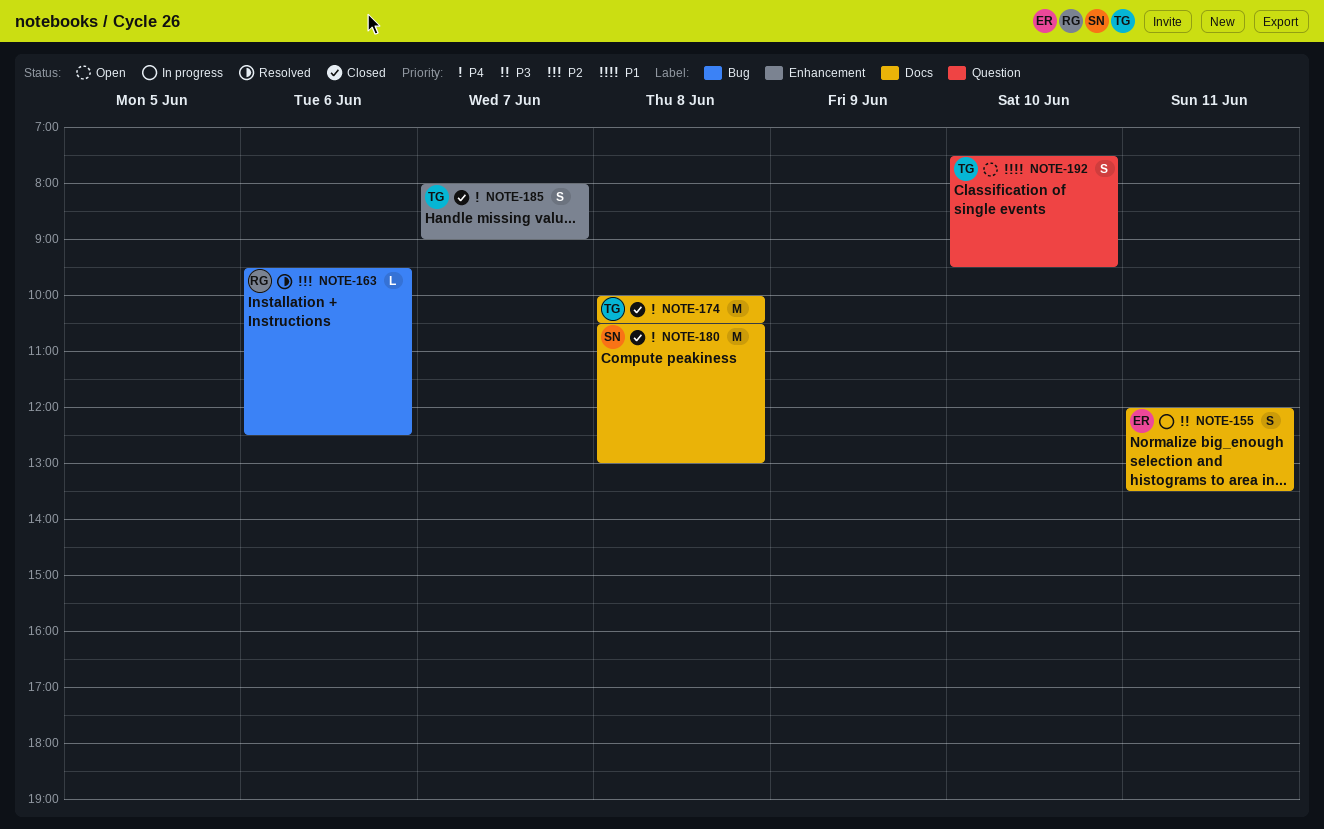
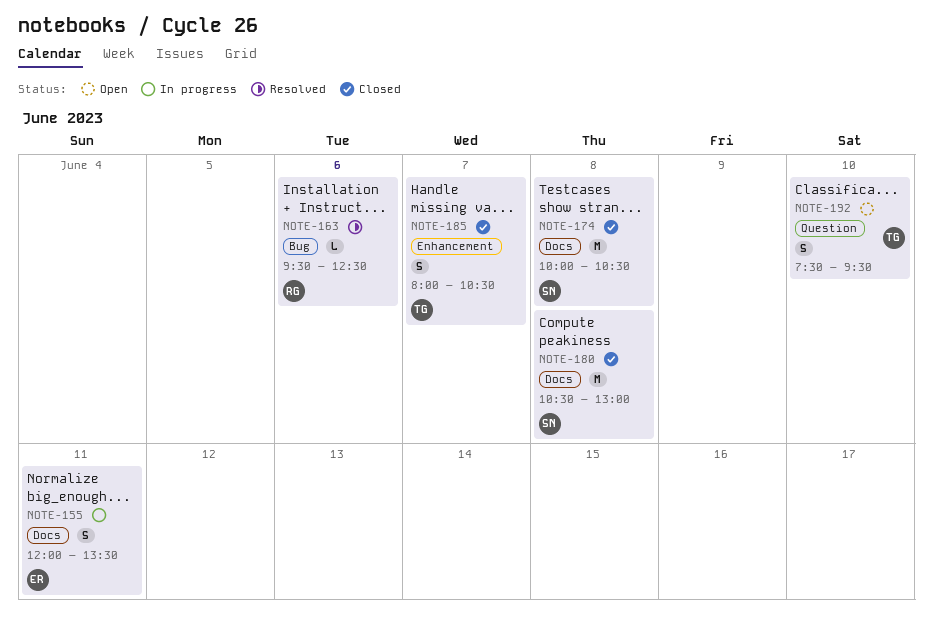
NOTE-174, owner: TG -> SN
NOTE-185, ends: 09:00 -> 10:30

